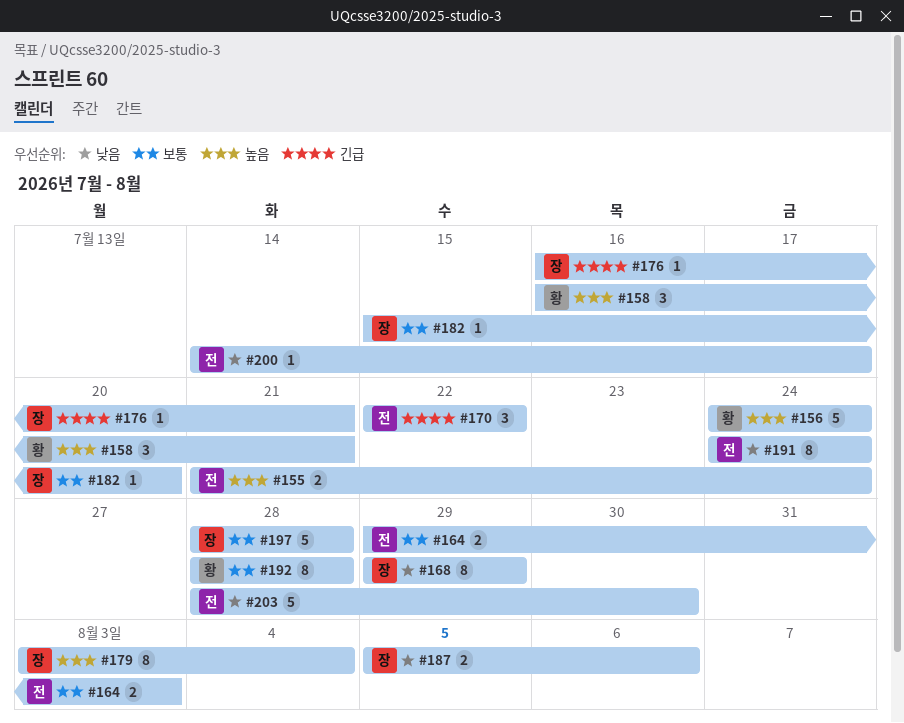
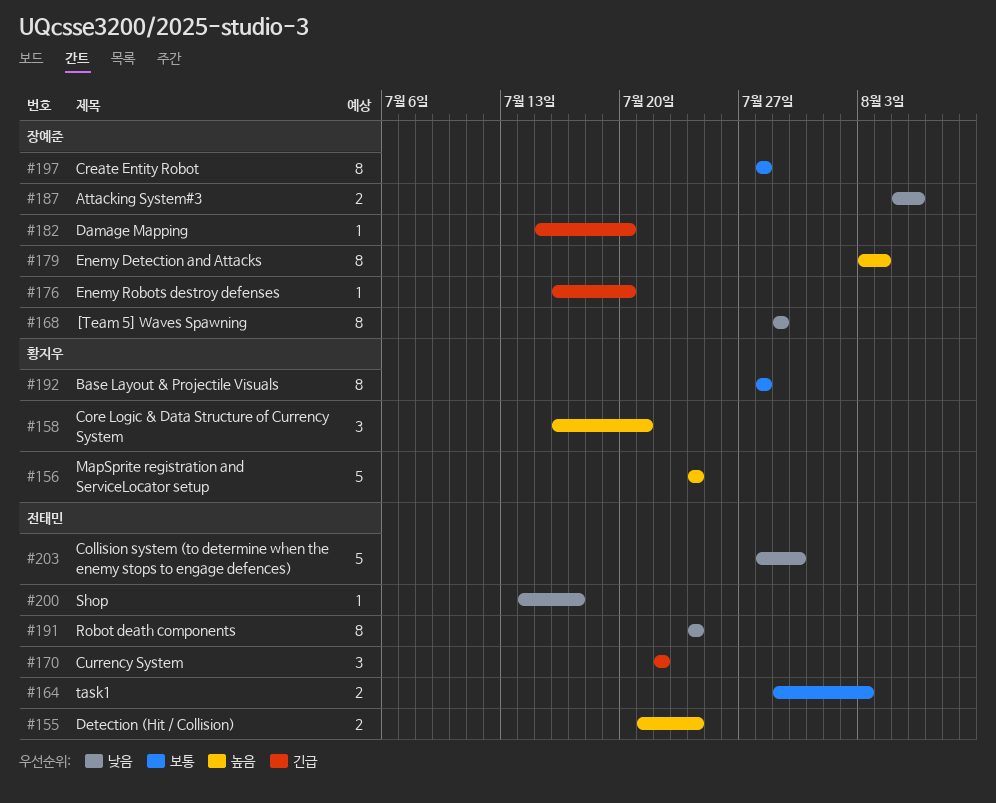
#176, due: Jul 21 -> Jul 20
#182, priority: 보통 -> 긴급
#197, estimate: 5 -> 8

